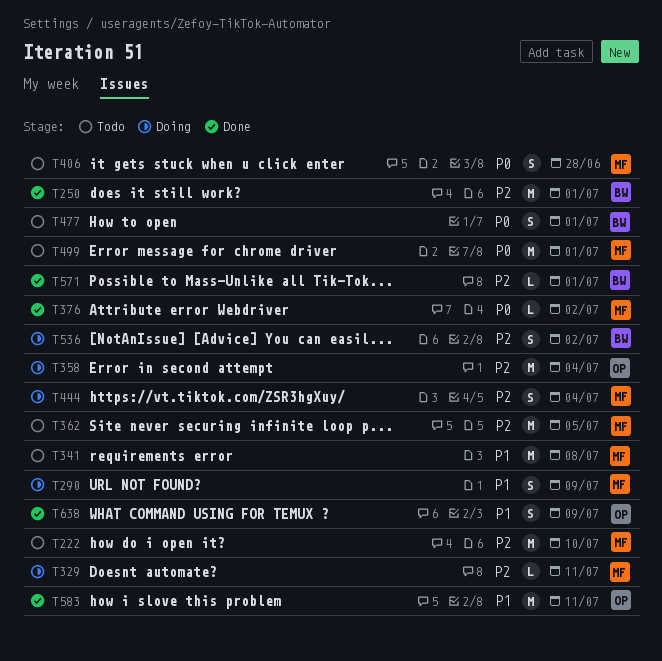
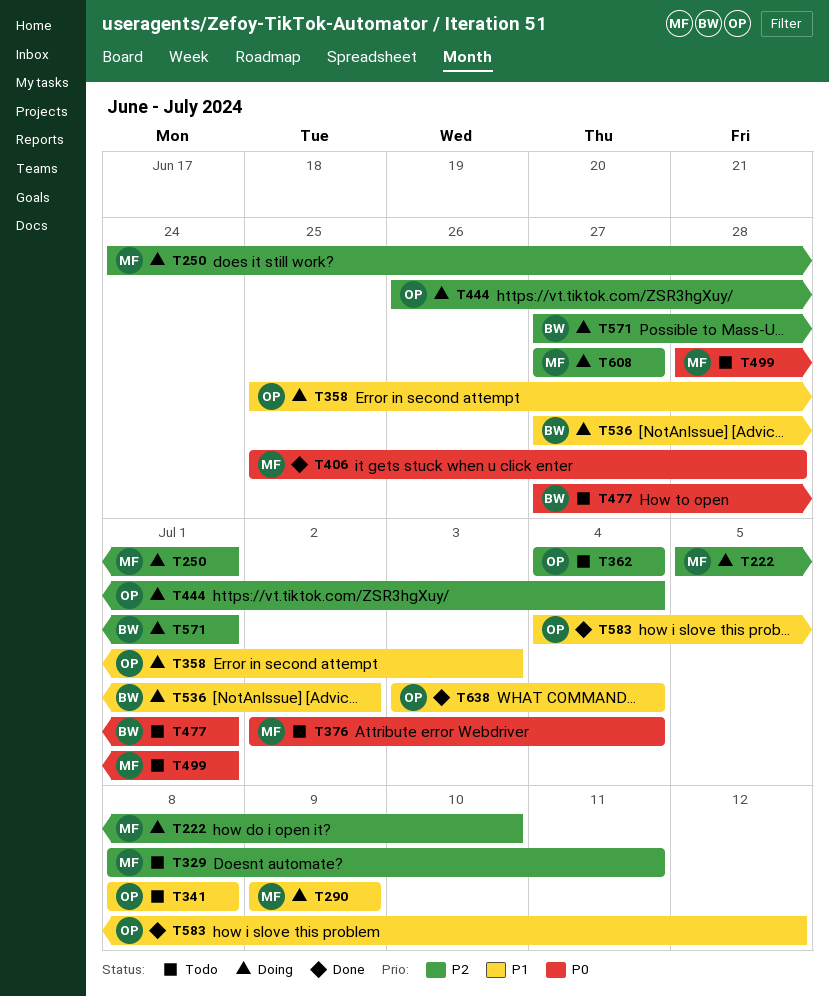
T222, status: Todo -> Doing
T250, status: Done -> Doing
T250, owner: BW -> MF
T329, status: Doing -> Todo
T341, owner: MF -> OP
T358, priority: P2 -> P1
T358, due: Jul 4 -> Jul 3
T362, owner: MF -> OP
T362, due: Jul 5 -> Jul 4
T376, status: Done -> Todo
T376, due: Jul 2 -> Jul 4
T406, status: Todo -> Done
T444, owner: MF -> OP
T536, priority: P2 -> P1
T571, status: Done -> Doing
T583, due: Jul 11 -> Jul 12
T608: none -> present
T638, due: Jul 9 -> Jul 4

